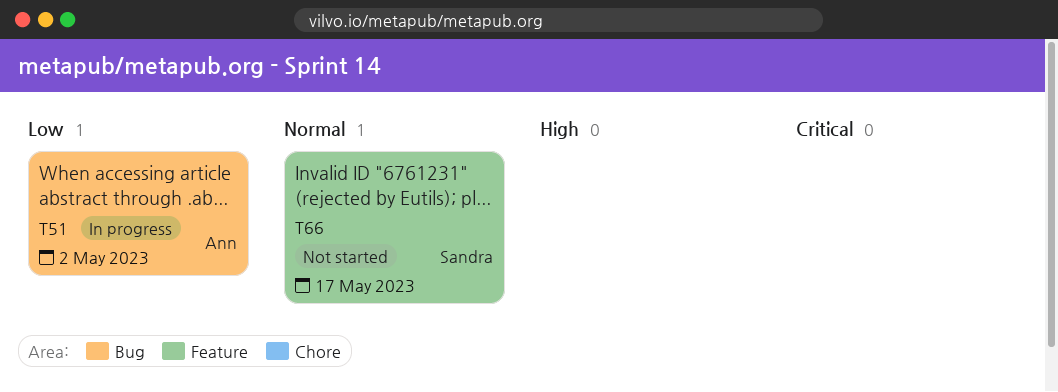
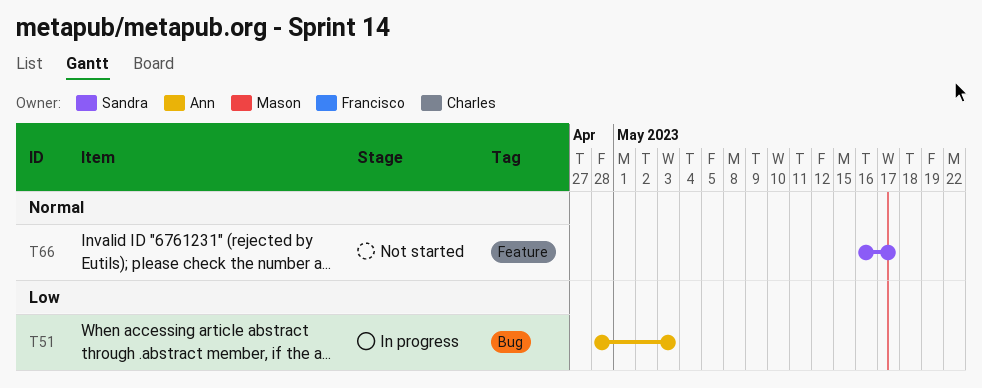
T51, due: May 2 -> May 3

